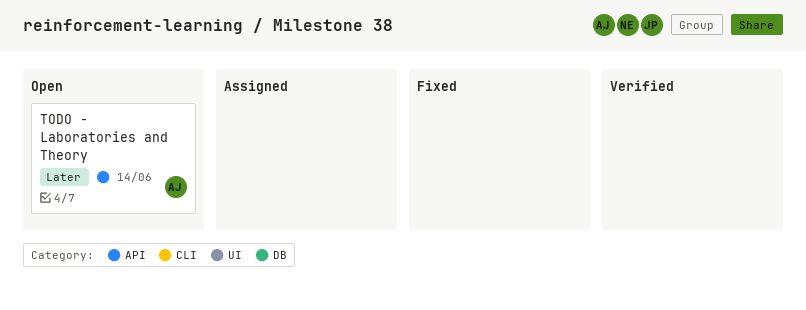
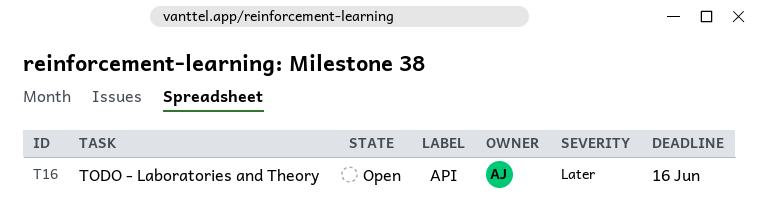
TODO - Laboratories and Theory, due: Jun 14 -> Jun 16

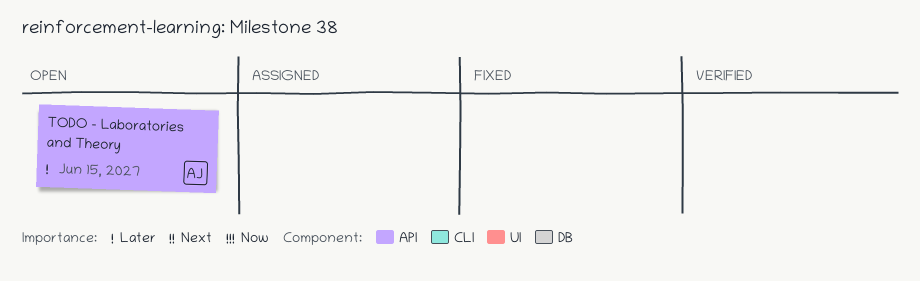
TODO - Laboratories and Theory, due: Jun 16 -> Jun 15

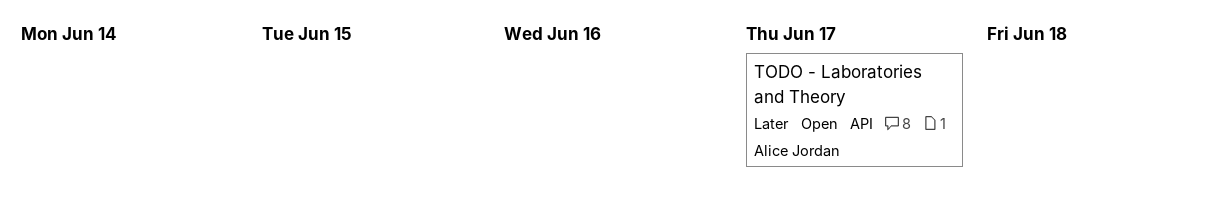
TODO - Laboratories and Theory, due: Jun 15 -> Jun 17

